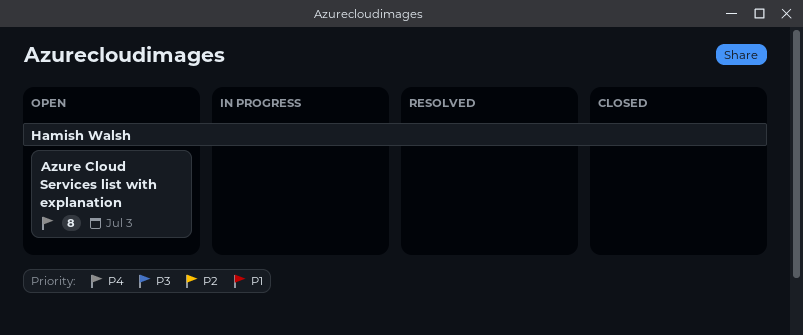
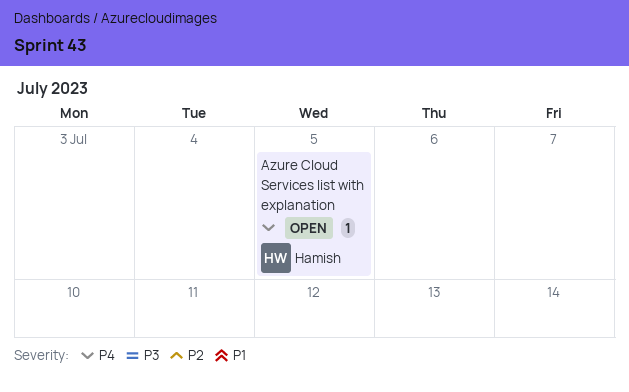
Azure Cloud Services list with explanation, estimate: 8 -> 1
Azure Cloud Services list with explanation, due: Jul 3 -> Jul 5

